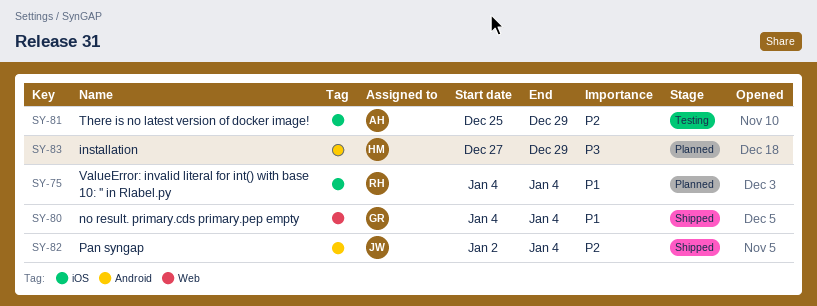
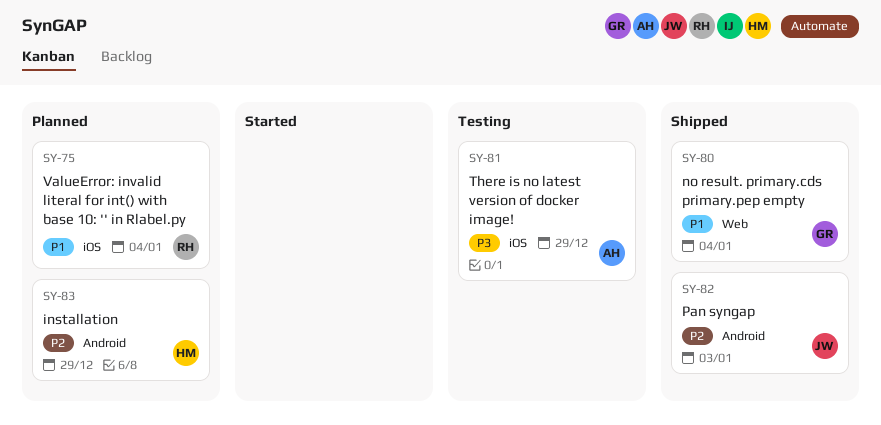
SY-81, priority: P2 -> P3
SY-82, due: Jan 4 -> Jan 3
SY-83, priority: P3 -> P2

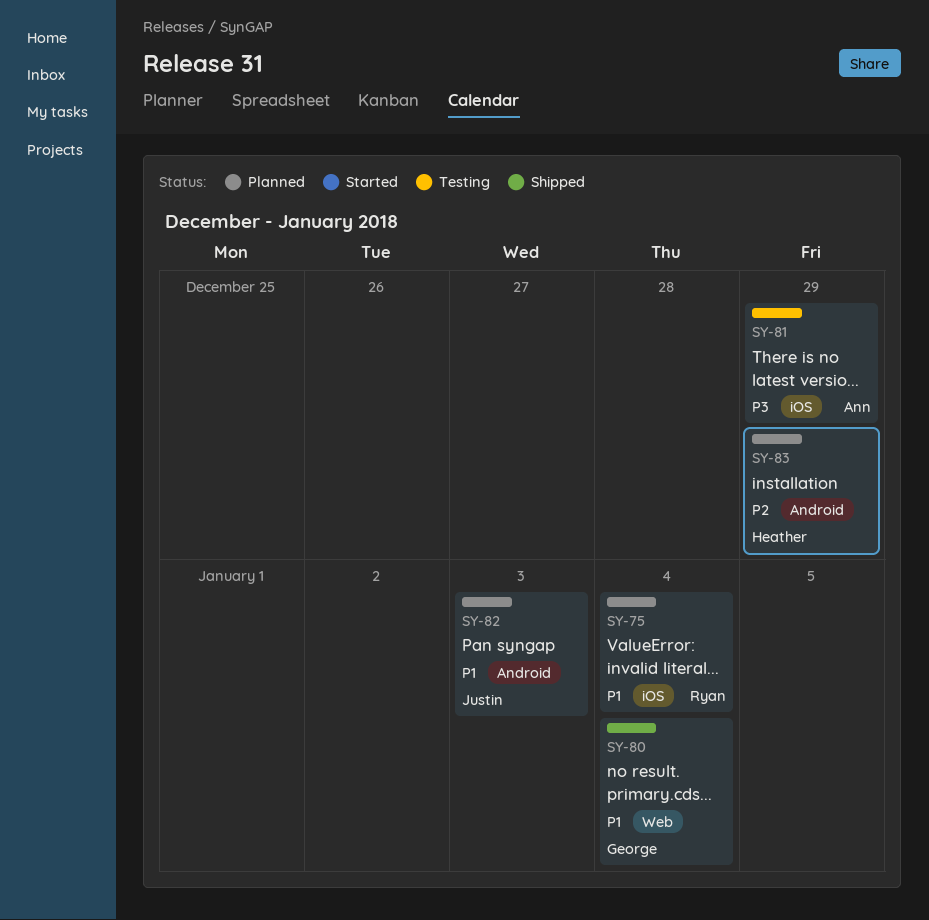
SY-82, status: Shipped -> Planned
SY-82, priority: P2 -> P1

